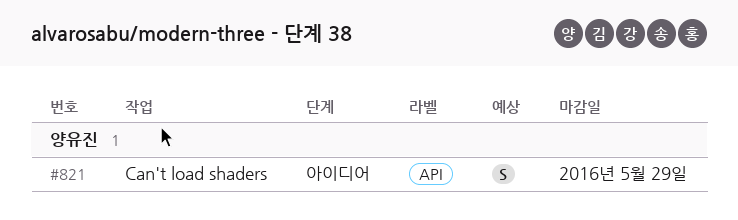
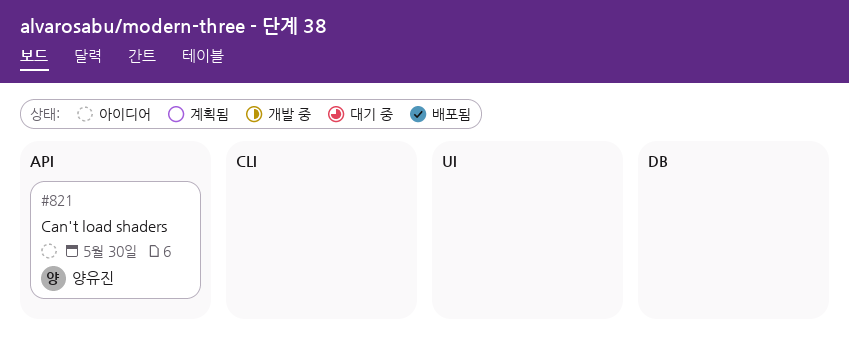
#821, due: May 29 -> May 30

